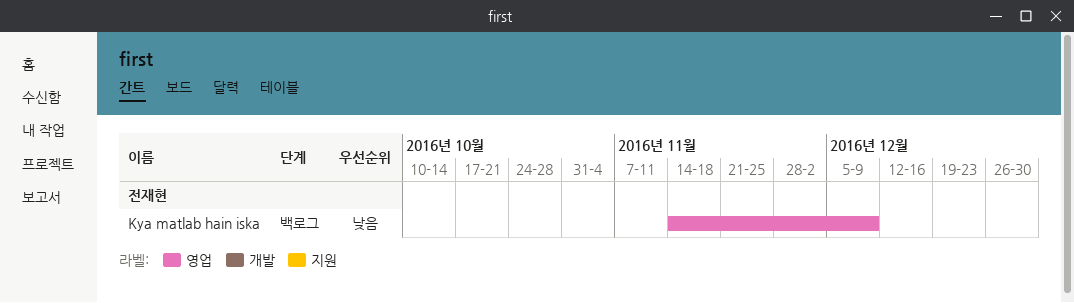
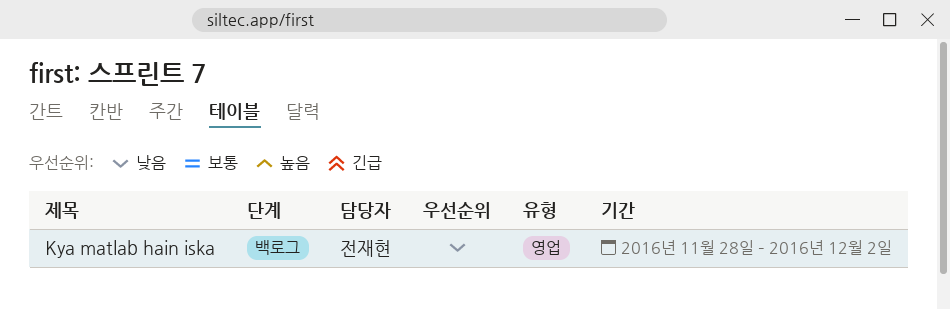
Kya matlab hain iska, start: Nov 14 -> Nov 28
Kya matlab hain iska, due: Dec 9 -> Dec 2

